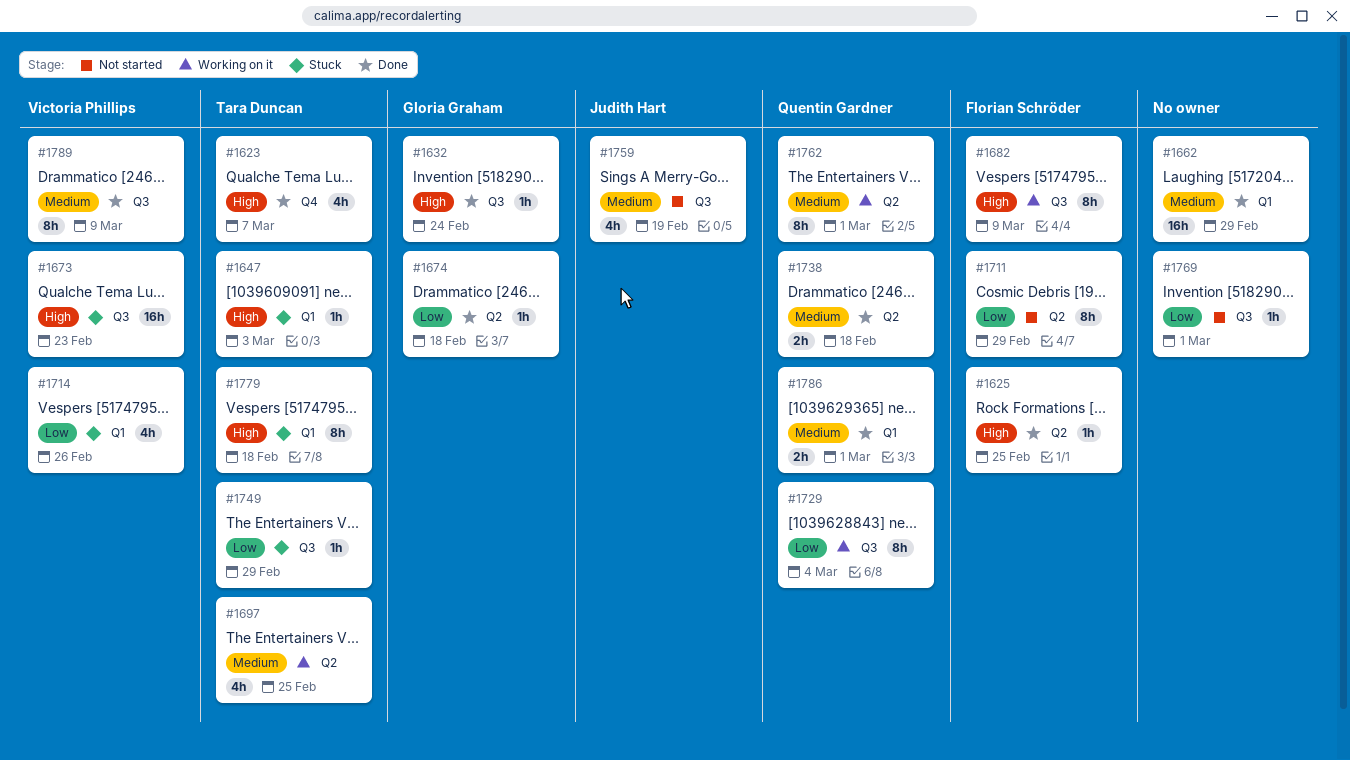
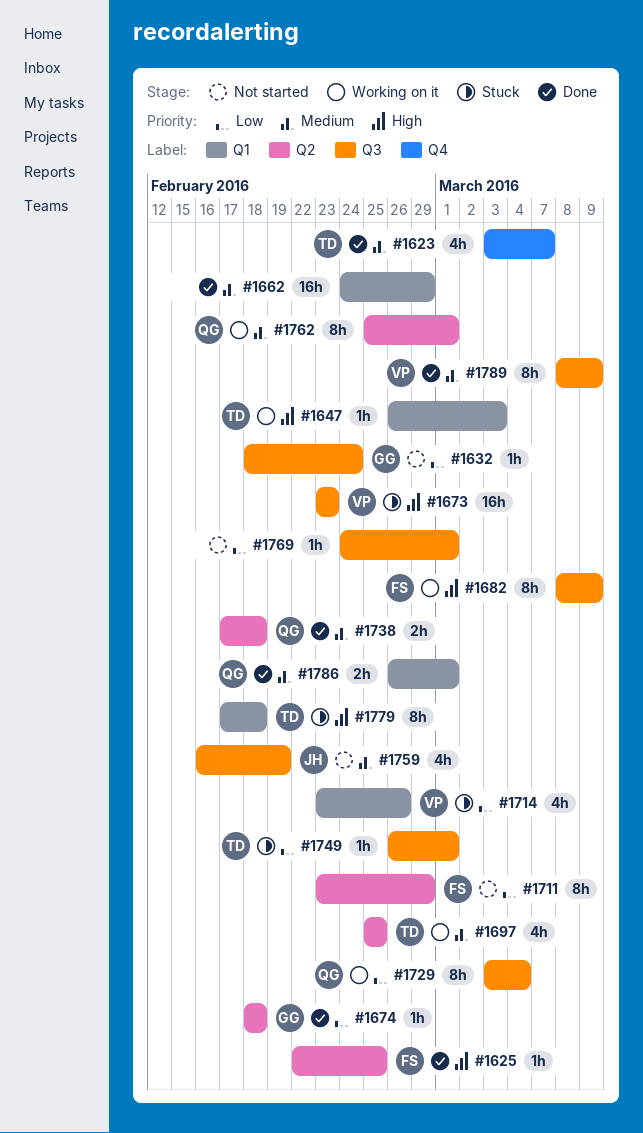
#1623, priority: High -> Medium
#1632, status: Done -> Not started
#1632, priority: High -> Low
#1647, status: Stuck -> Working on it
#1749, due: Feb 29 -> Mar 1

